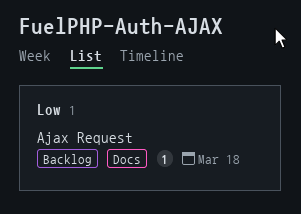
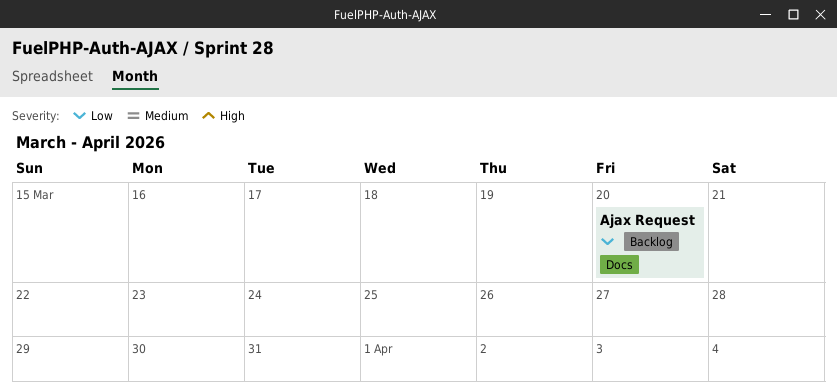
Ajax Request, due: Mar 18 -> Mar 20

